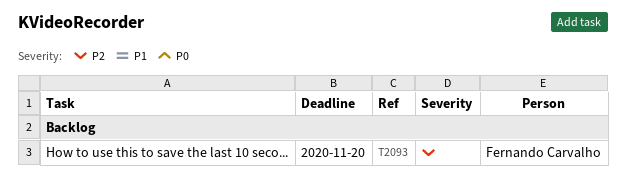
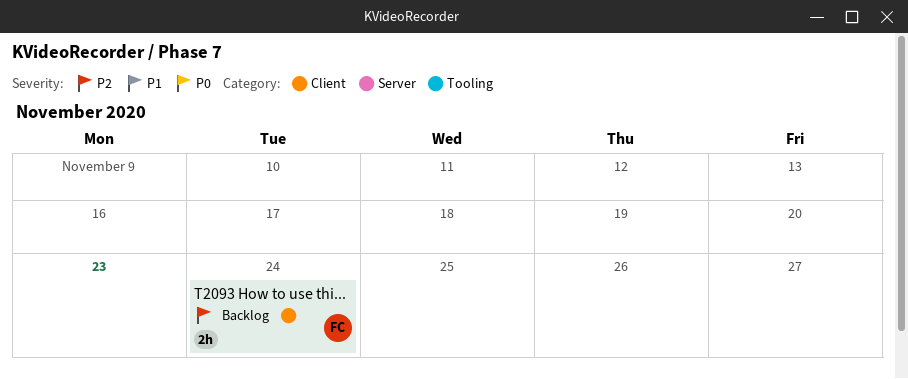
T2093, due: Nov 20 -> Nov 24

